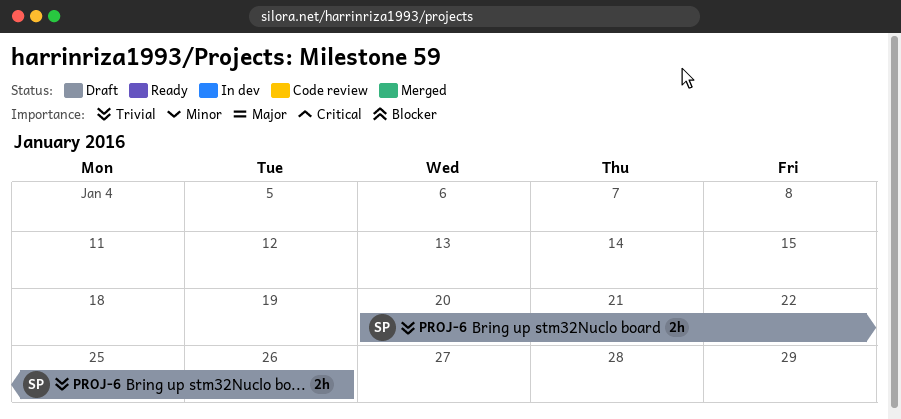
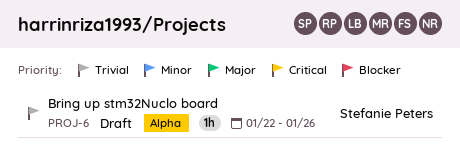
PROJ-6, estimate: 2h -> 1h
PROJ-6, start: Jan 20 -> Jan 22

